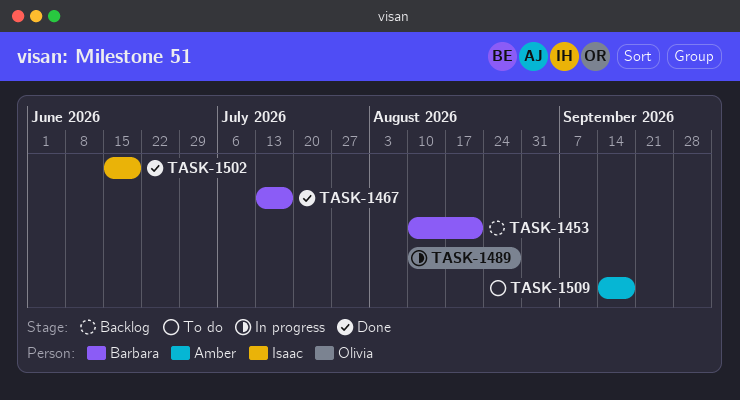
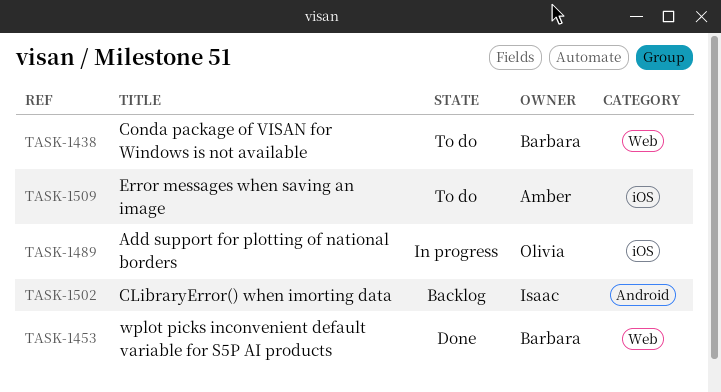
TASK-1438: none -> present
TASK-1453, status: Backlog -> Done
TASK-1467: present -> none
TASK-1502, status: Done -> Backlog

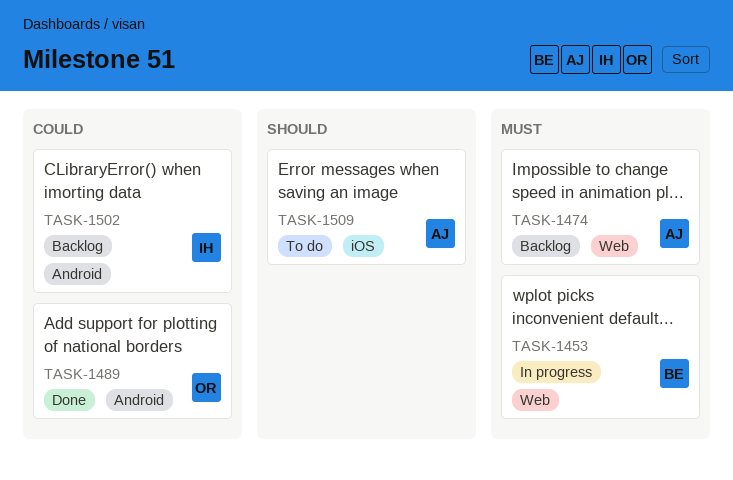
TASK-1438: present -> none
TASK-1453, status: Done -> In progress
TASK-1474: none -> present
TASK-1489, status: In progress -> Done
TASK-1489, label: iOS -> Android

